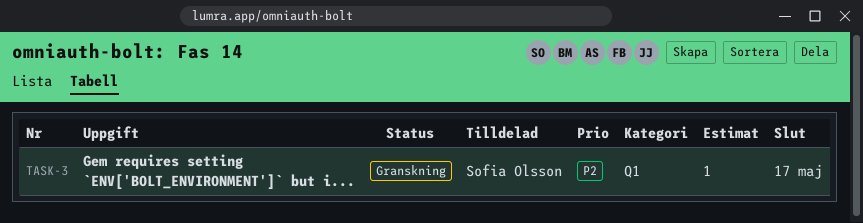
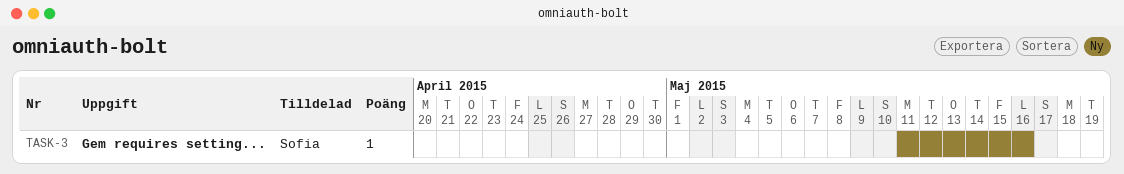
TASK-3, due: May 17 -> May 16

